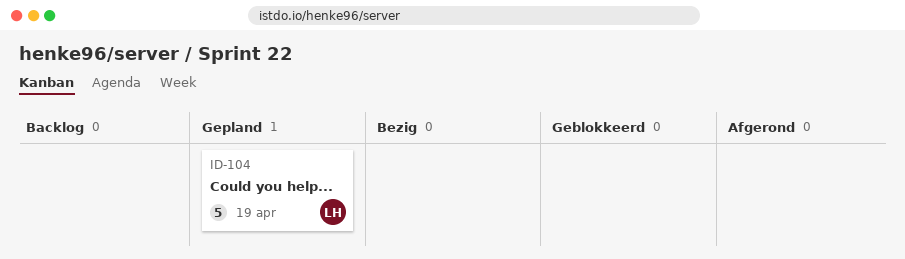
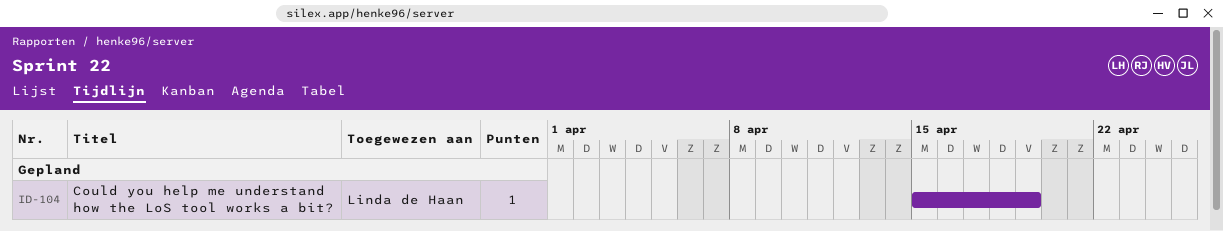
ID-104, estimate: 5 -> 1

